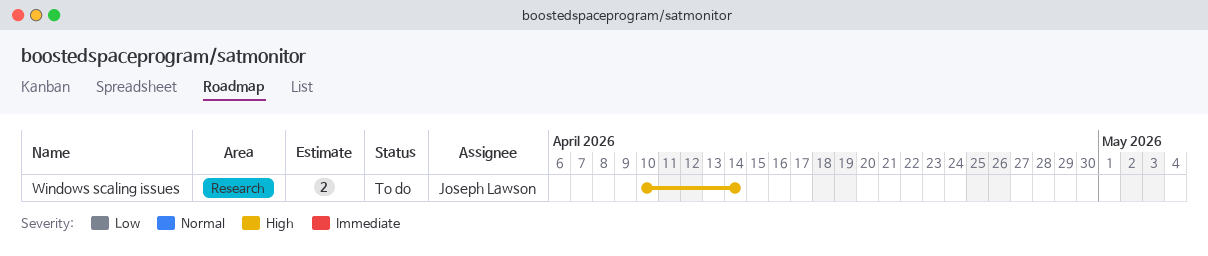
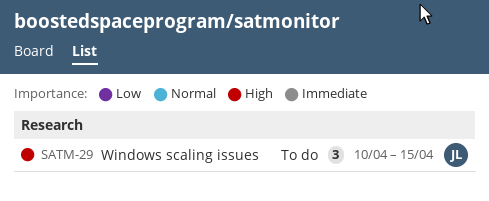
Windows scaling issues, estimate: 2 -> 3
Windows scaling issues, due: Apr 14 -> Apr 15

